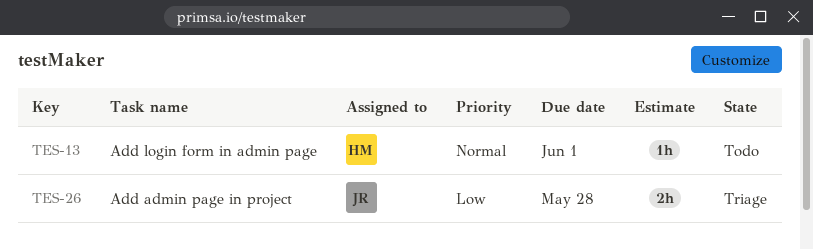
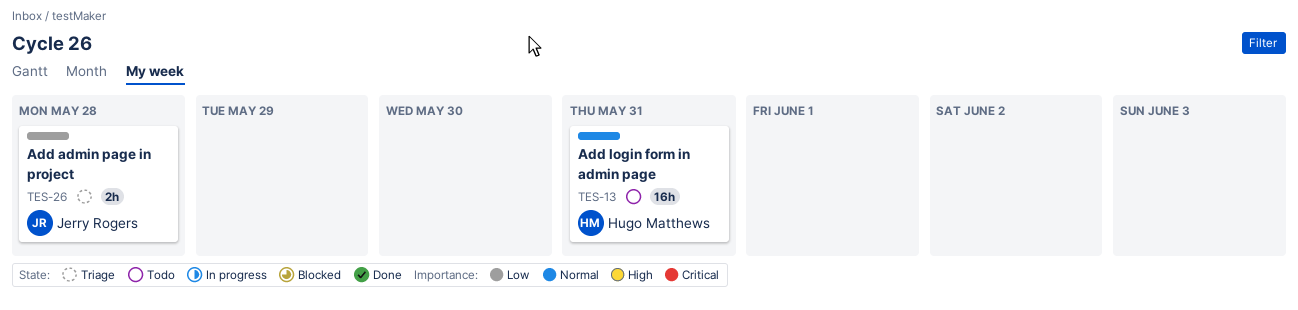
TES-13, estimate: 1h -> 16h
TES-13, due: Jun 1 -> May 31

